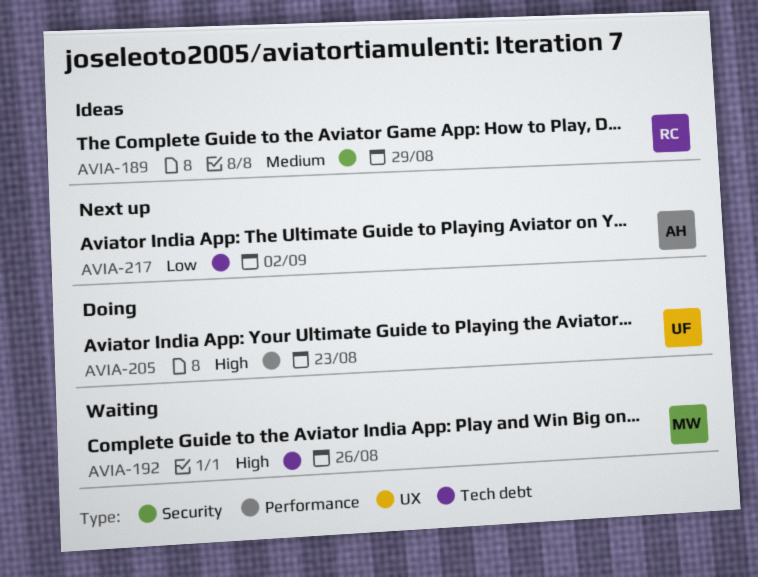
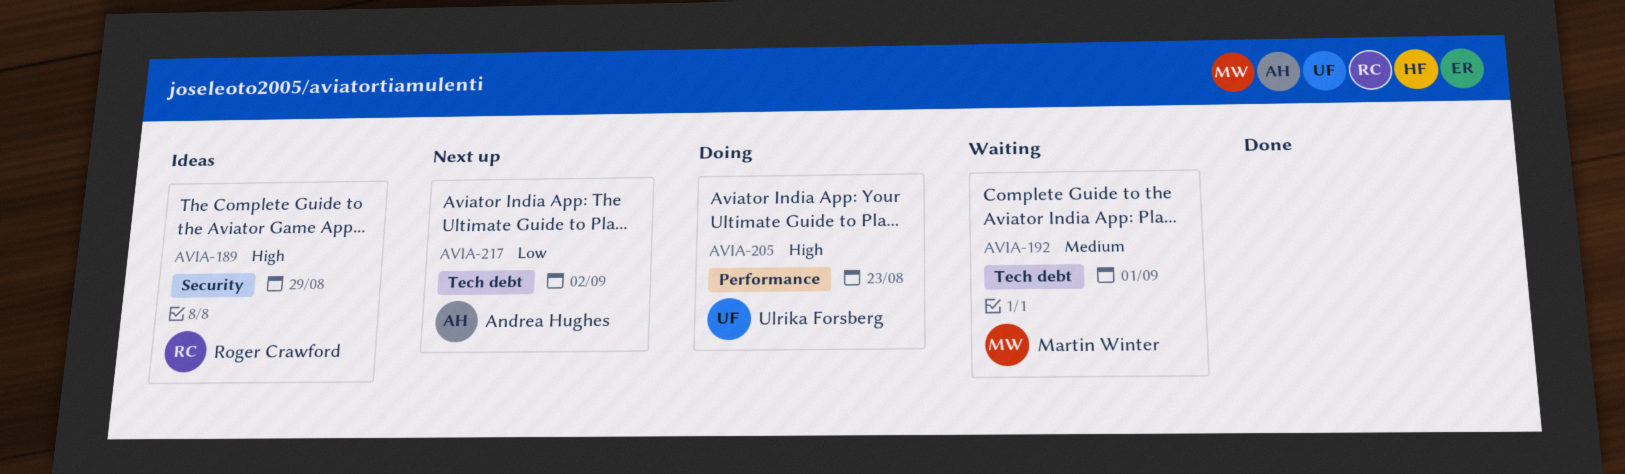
AVIA-189, priority: Medium -> High
AVIA-192, priority: High -> Medium
AVIA-192, due: Aug 26 -> Sep 1

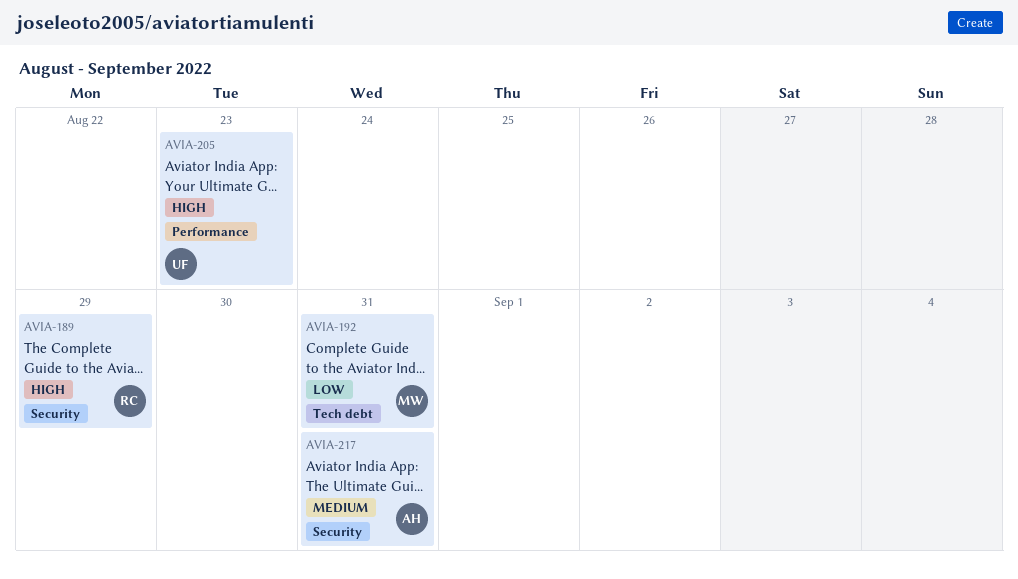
AVIA-192, priority: Medium -> Low
AVIA-192, due: Sep 1 -> Aug 31
AVIA-217, priority: Low -> Medium
AVIA-217, label: Tech debt -> Security
AVIA-217, due: Sep 2 -> Aug 31

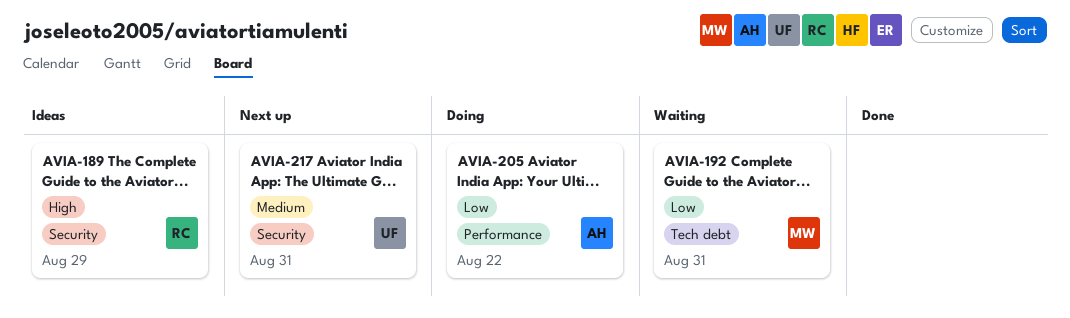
AVIA-205, owner: UF -> AH
AVIA-205, priority: High -> Low
AVIA-205, due: Aug 23 -> Aug 22
AVIA-217, owner: AH -> UF

